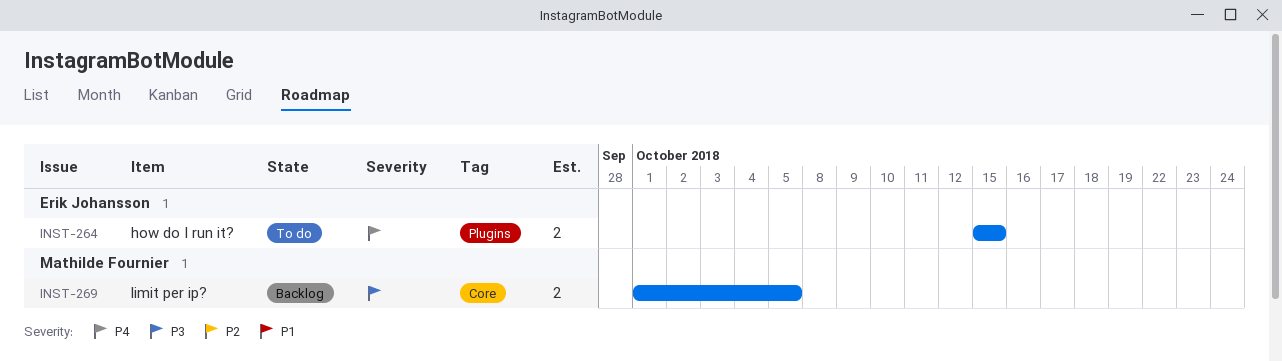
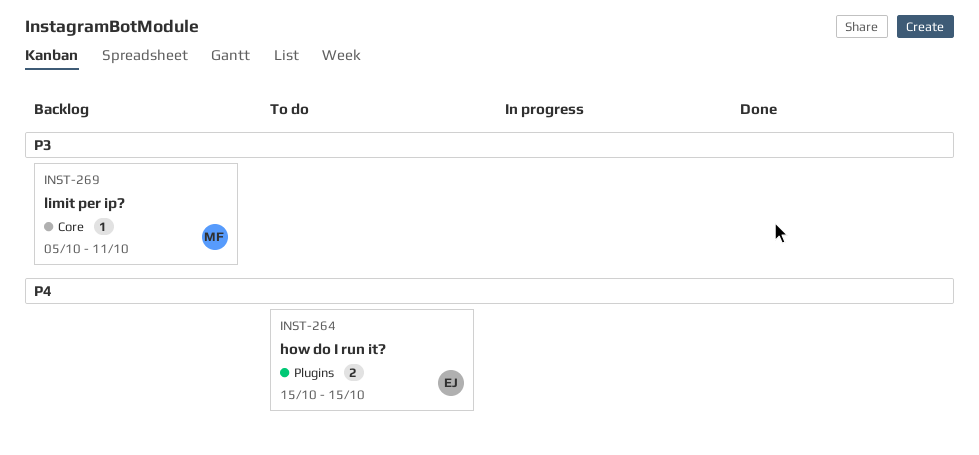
INST-269, estimate: 2 -> 1
INST-269, start: Oct 1 -> Oct 5
INST-269, due: Oct 5 -> Oct 11

